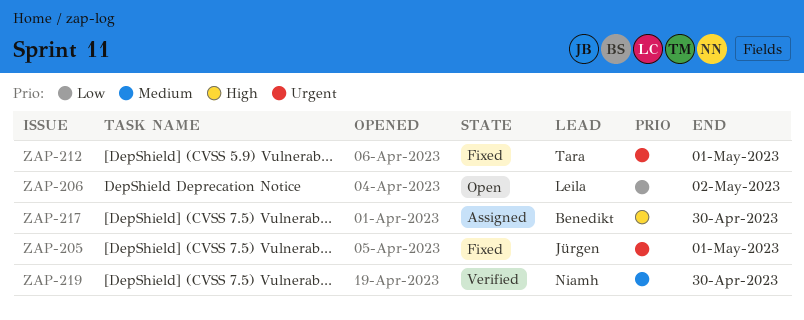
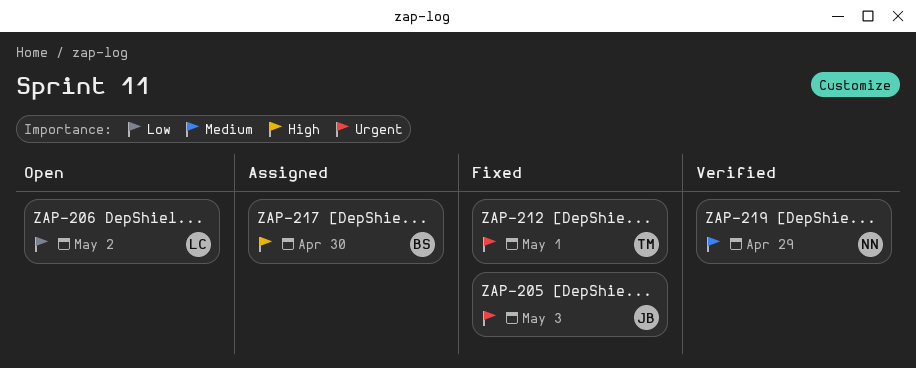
ZAP-205, due: May 1 -> May 3
ZAP-219, due: Apr 30 -> Apr 29

